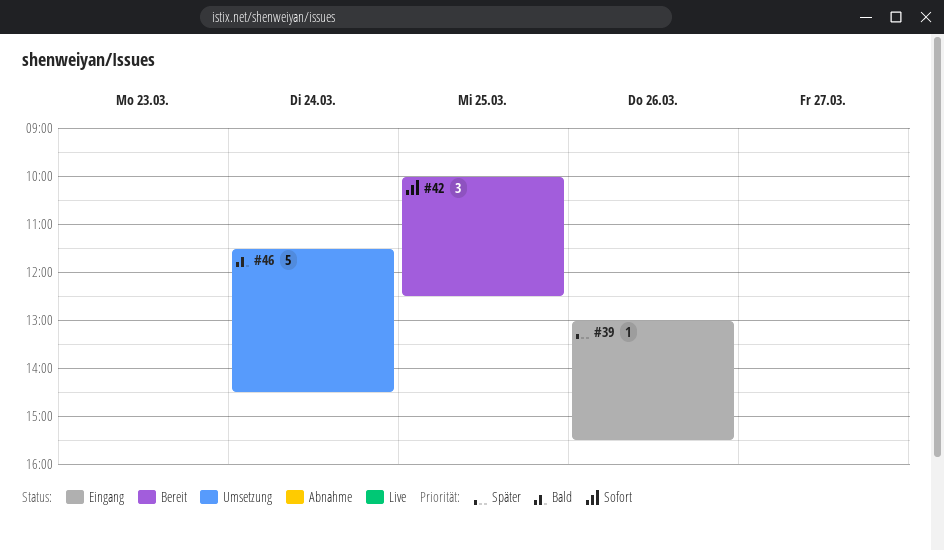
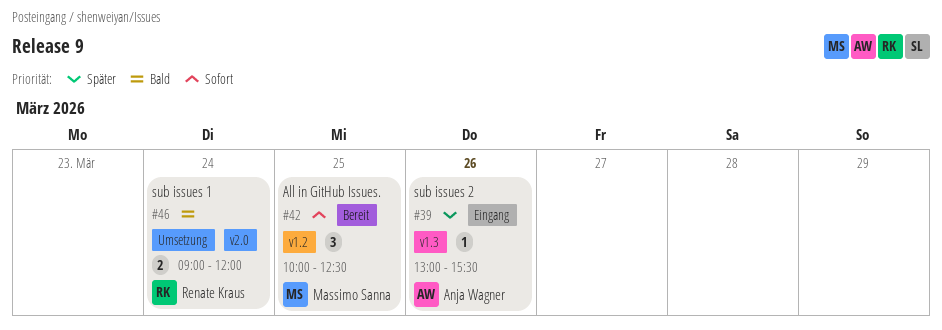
#46, estimate: 5 -> 2
#46, begins: 11:30 -> 09:00
#46, ends: 14:30 -> 12:00

